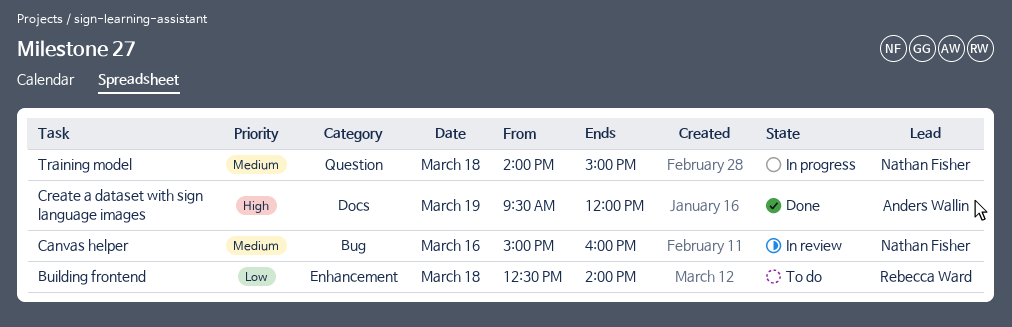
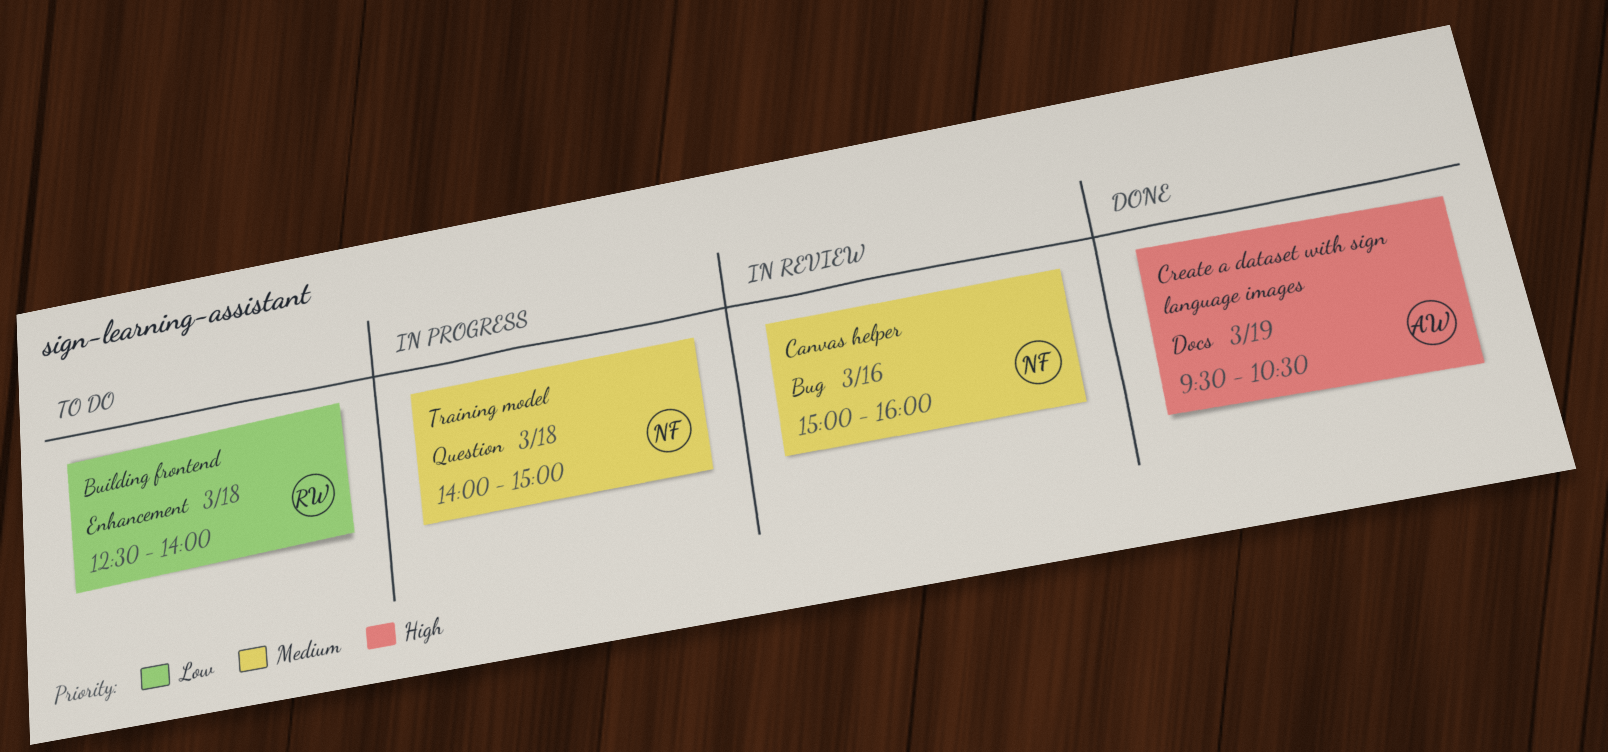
Create a dataset with sign language images, ends: 12:00 -> 10:30

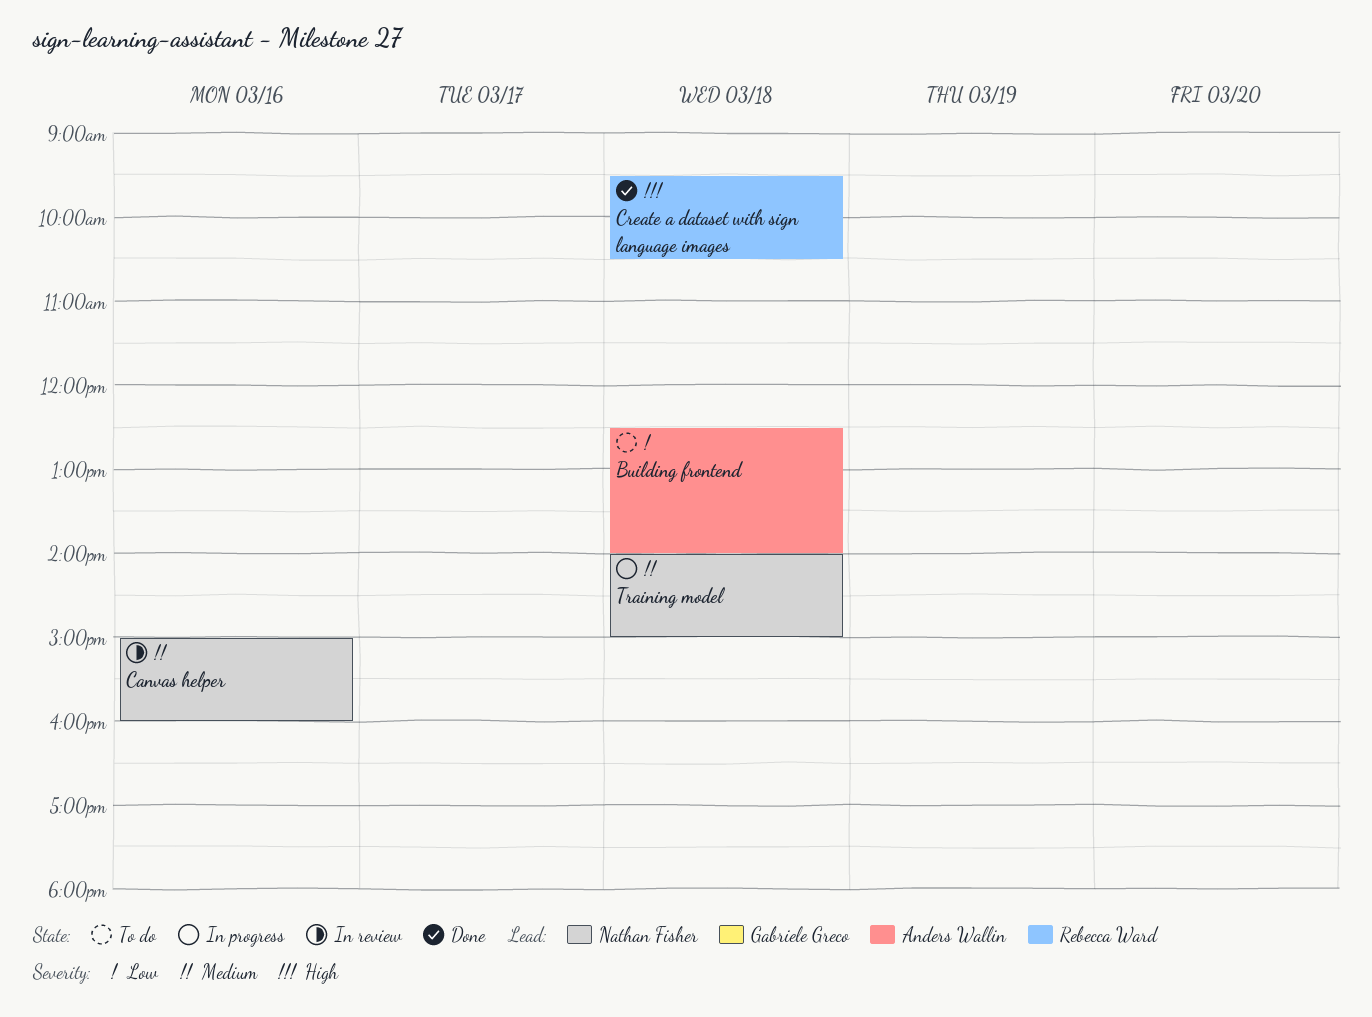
Building frontend, owner: Rebecca Ward -> Anders Wallin
Create a dataset with sign language images, owner: Anders Wallin -> Rebecca Ward
Create a dataset with sign language images, day: Mar 19 -> Mar 18

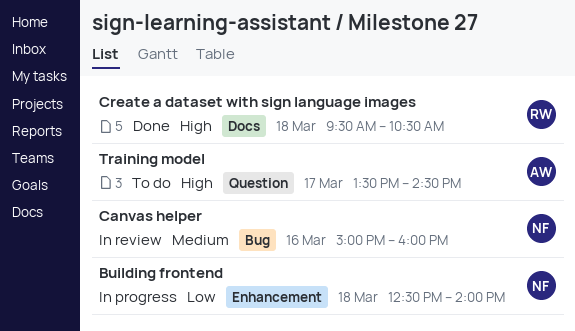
Building frontend, status: To do -> In progress
Building frontend, owner: Anders Wallin -> Nathan Fisher
Training model, status: In progress -> To do
Training model, owner: Nathan Fisher -> Anders Wallin
Training model, priority: Medium -> High
Training model, day: Mar 18 -> Mar 17
Training model, begins: 14:00 -> 13:30
Training model, ends: 15:00 -> 14:30

